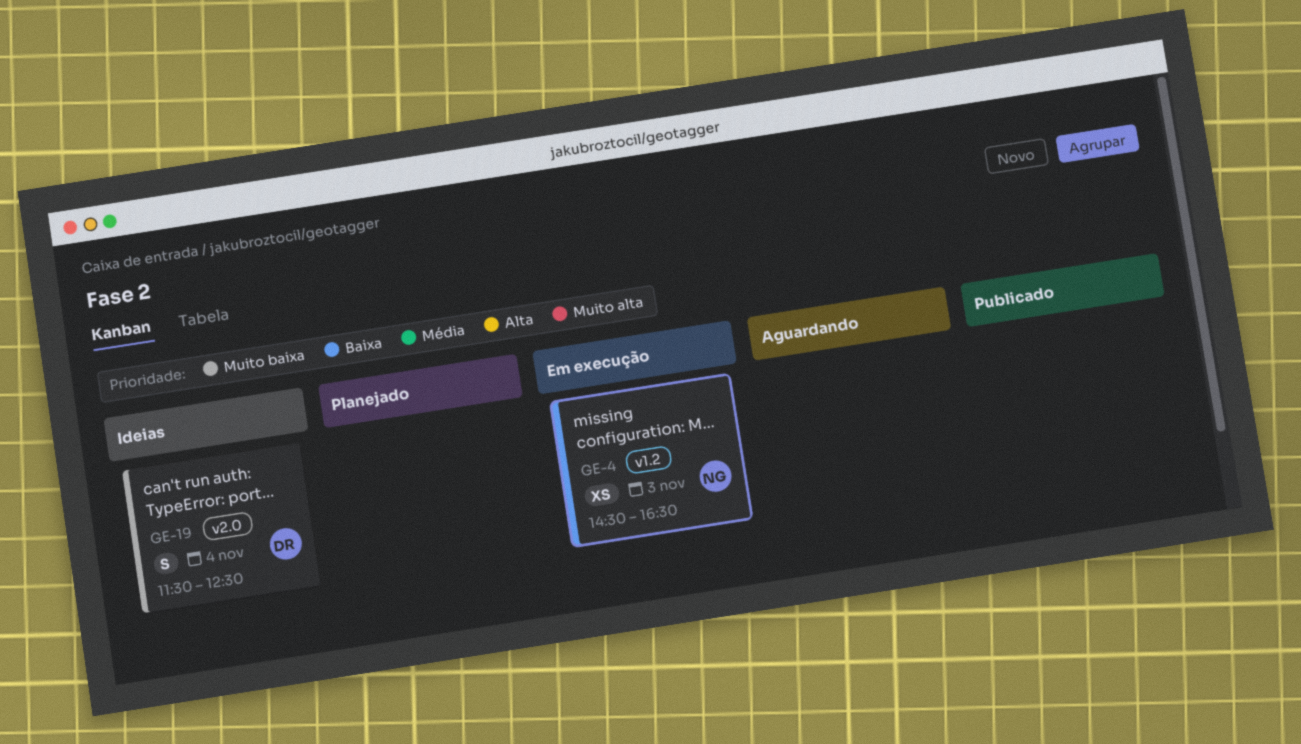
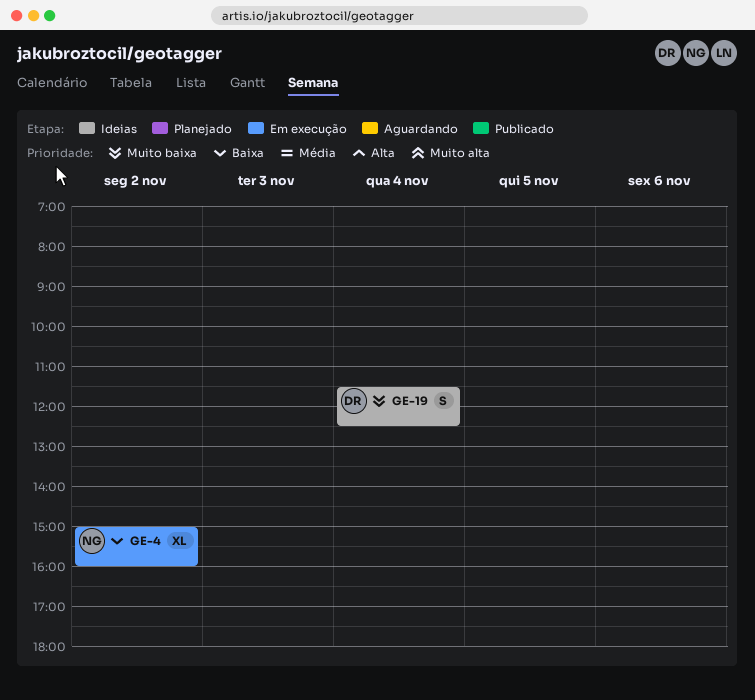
GE-4, estimate: XS -> XL
GE-4, day: Nov 3 -> Nov 2
GE-4, begins: 14:30 -> 15:00
GE-4, ends: 16:30 -> 16:00

